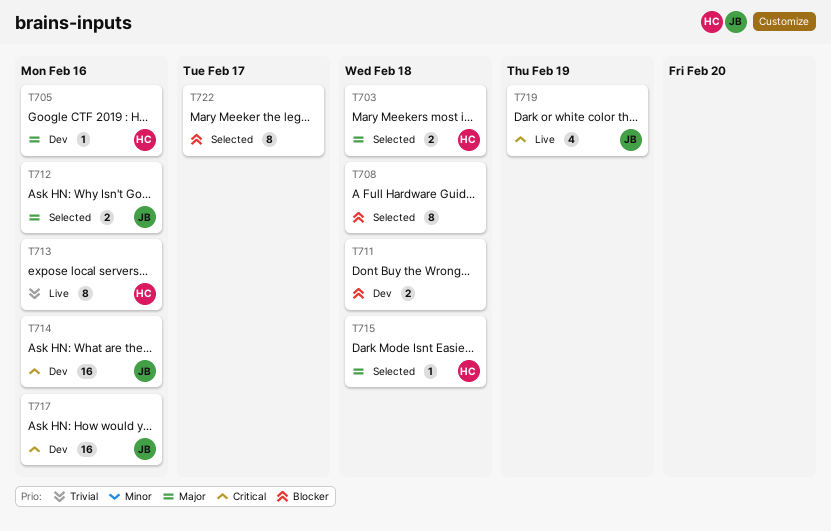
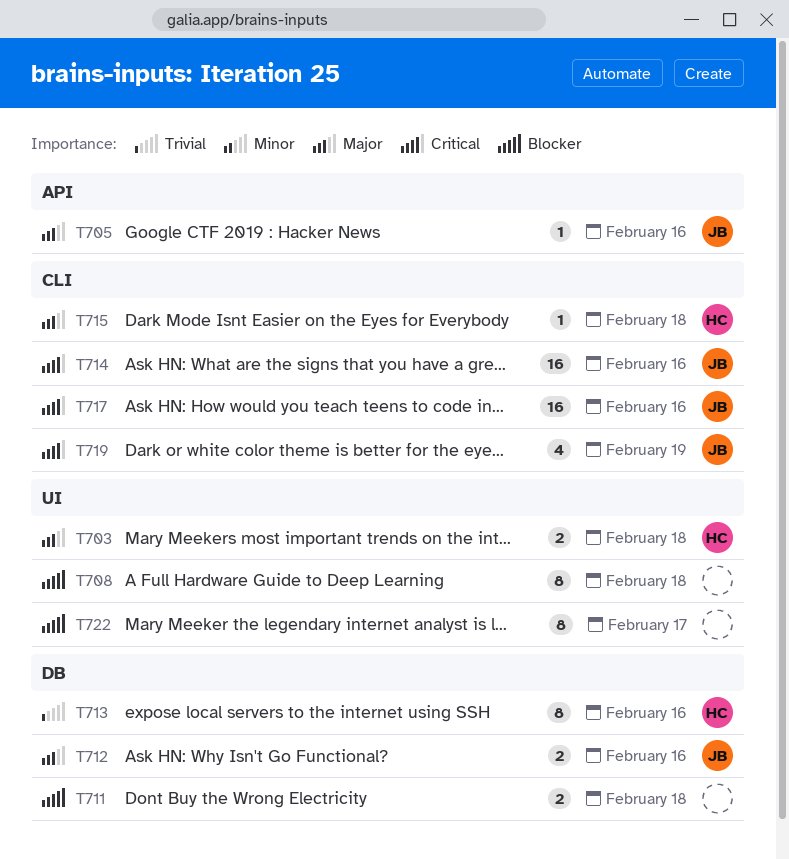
T705, owner: HC -> JB

